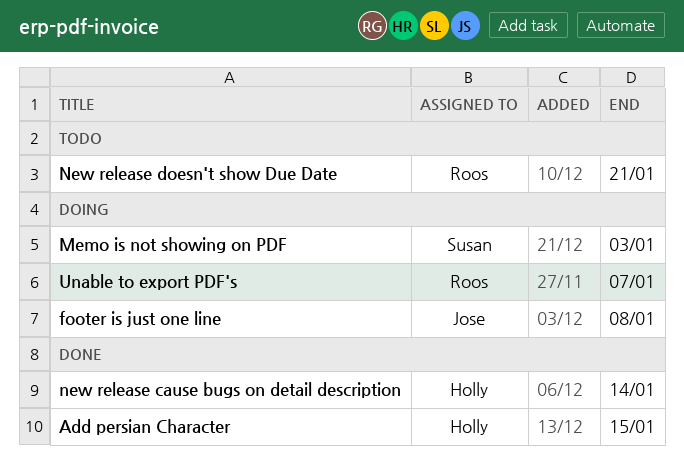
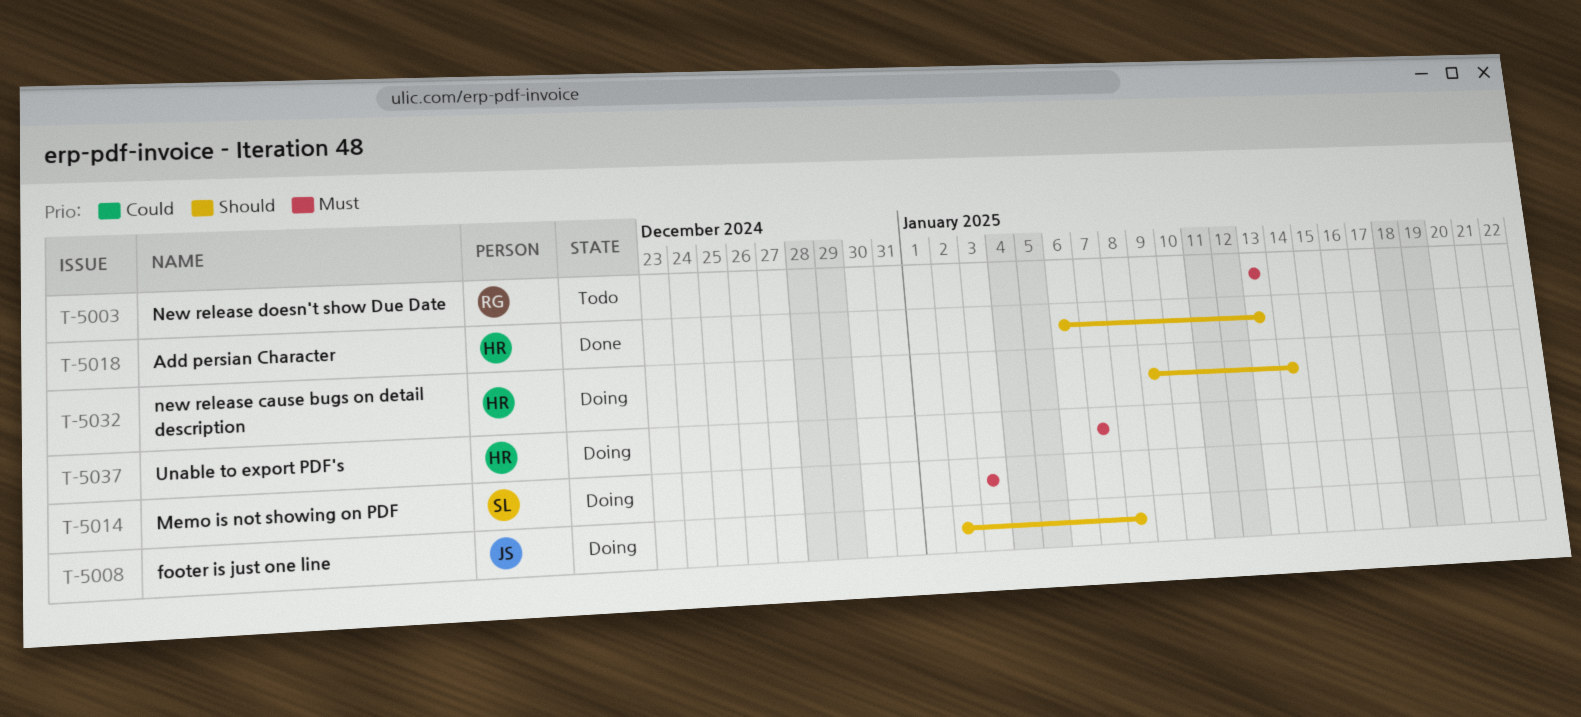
Add persian Character, due: Jan 15 -> Jan 13
new release cause bugs on detail description, status: Done -> Doing
New release doesn't show Due Date, due: Jan 21 -> Jan 13
Unable to export PDF's, owner: Roos -> Holly

